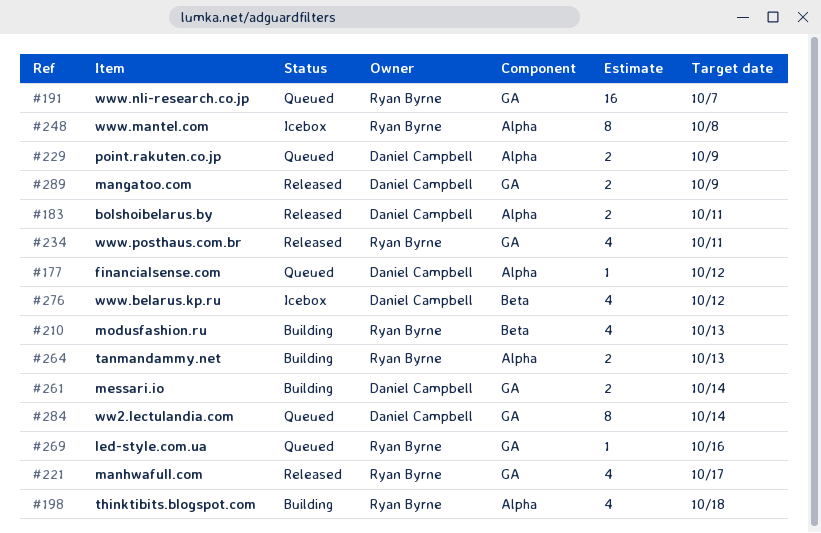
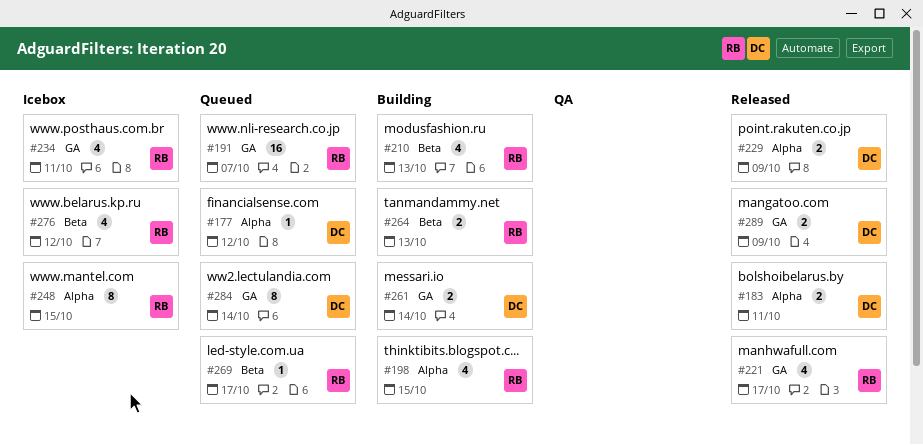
#198, due: Oct 18 -> Oct 15
#229, status: Queued -> Released
#234, status: Released -> Icebox
#248, due: Oct 8 -> Oct 15
#264, label: Alpha -> Beta
#269, label: GA -> Beta
#269, due: Oct 16 -> Oct 17
#276, owner: Daniel Campbell -> Ryan Byrne

